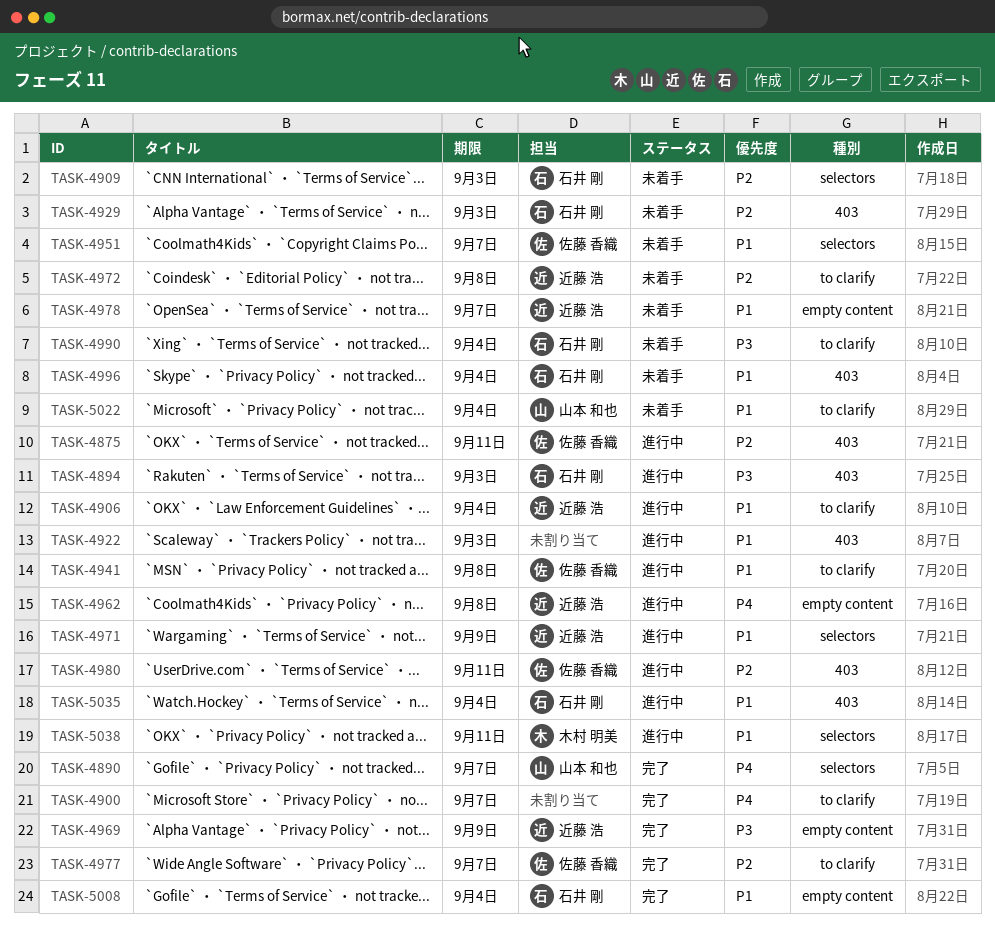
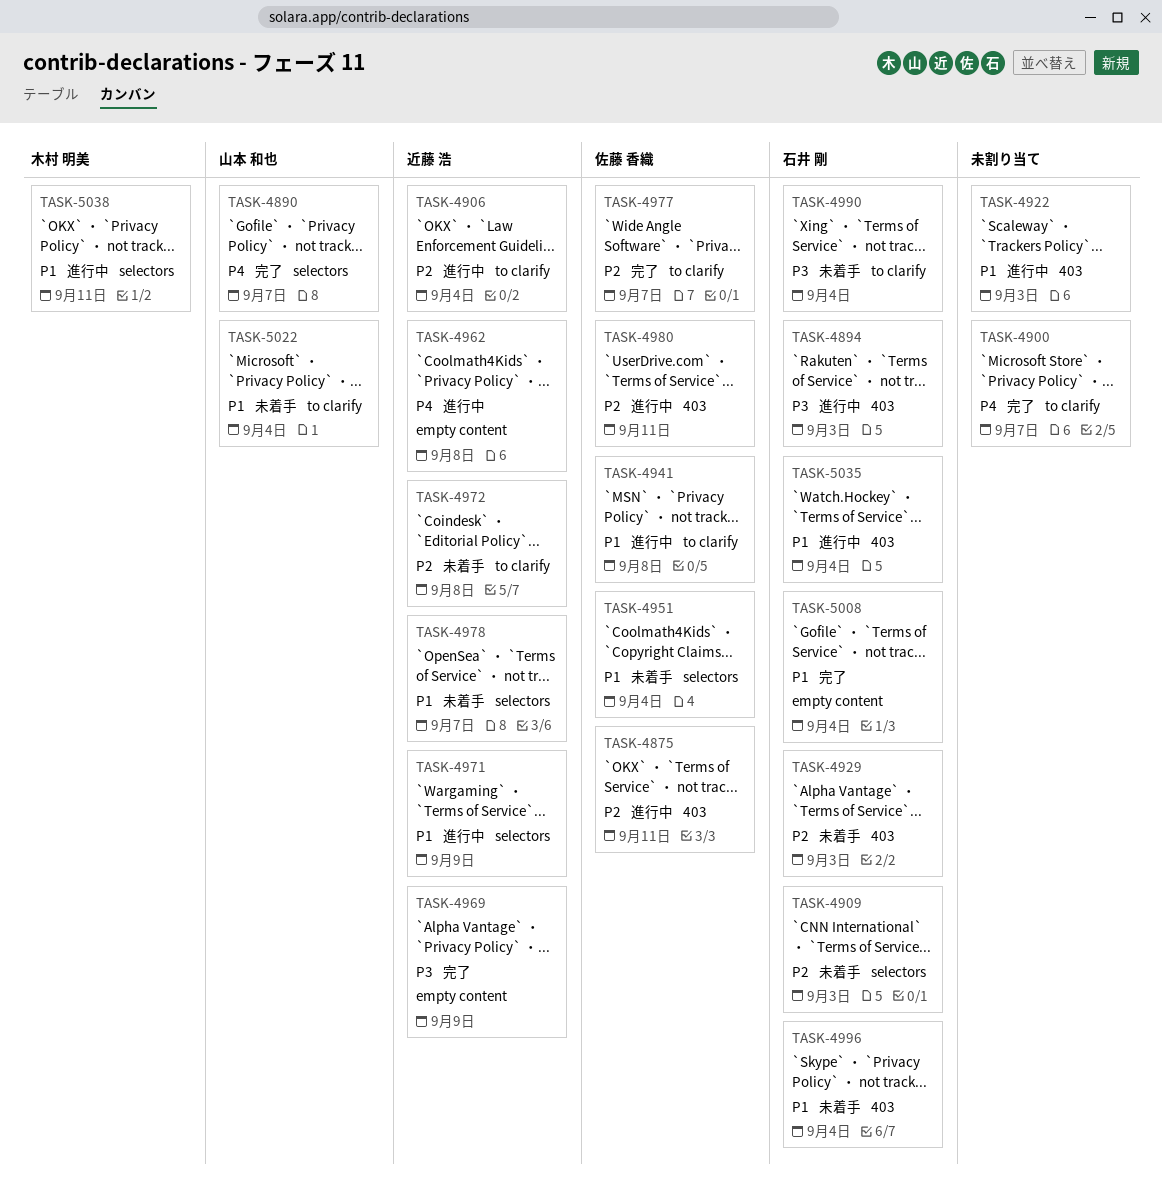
TASK-4906, priority: P1 -> P2
TASK-4951, due: Sep 7 -> Sep 4
TASK-4978, label: empty content -> selectors

